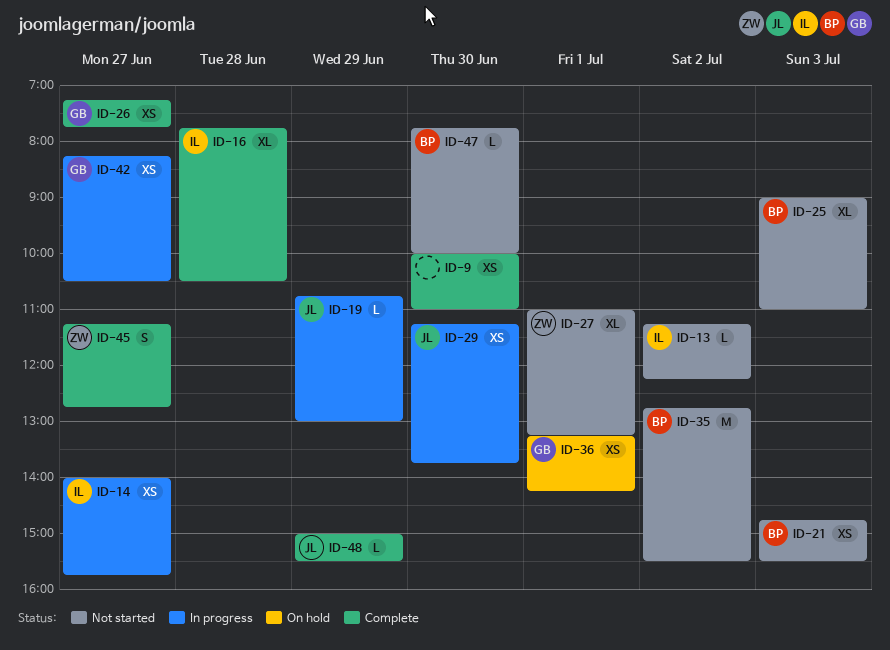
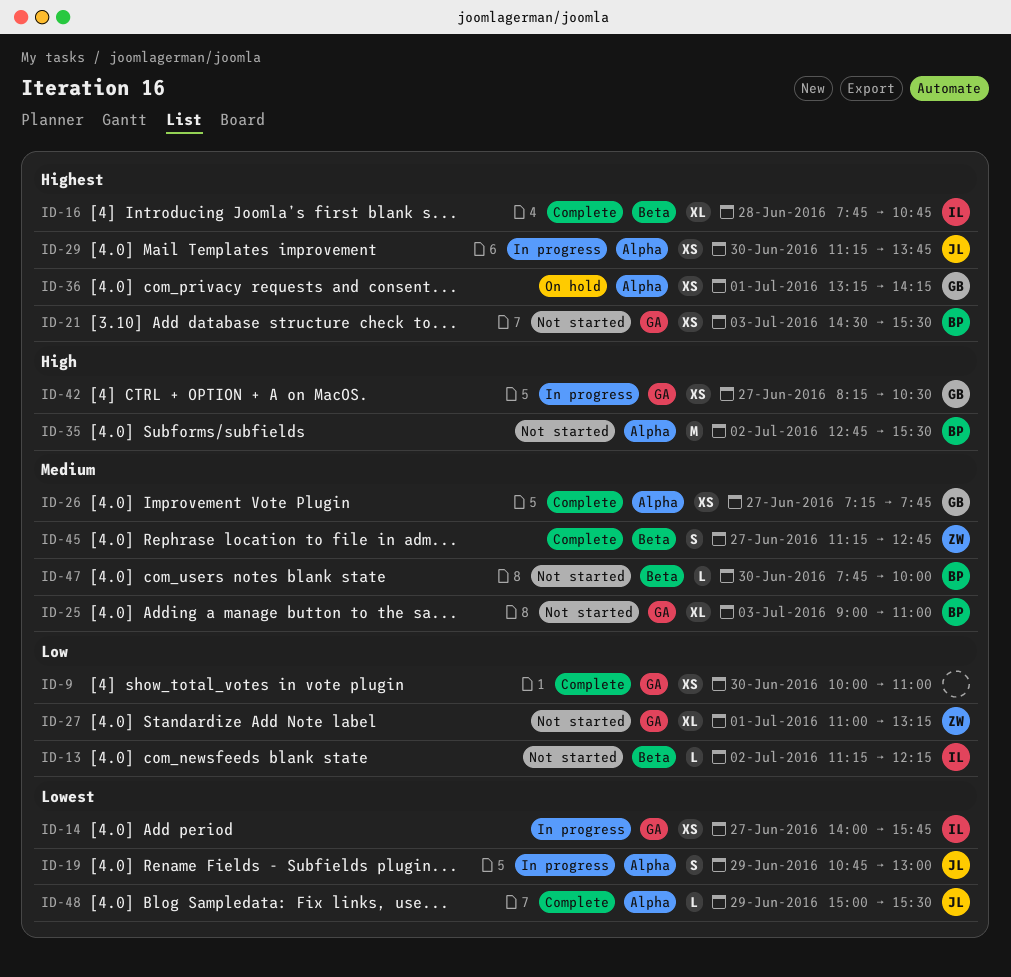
ID-16, ends: 10:30 -> 10:45
ID-19, estimate: L -> S
ID-21, begins: 14:45 -> 14:30

